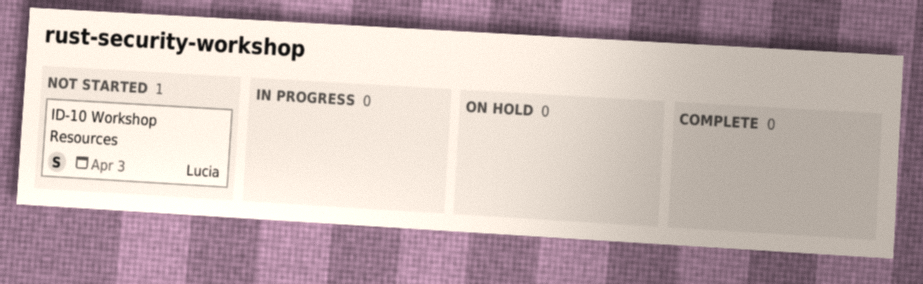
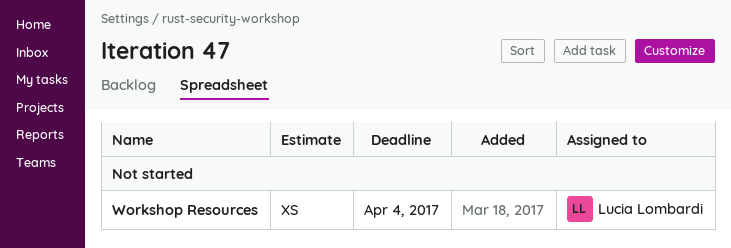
Workshop Resources, estimate: S -> XS
Workshop Resources, due: Apr 3 -> Apr 4

